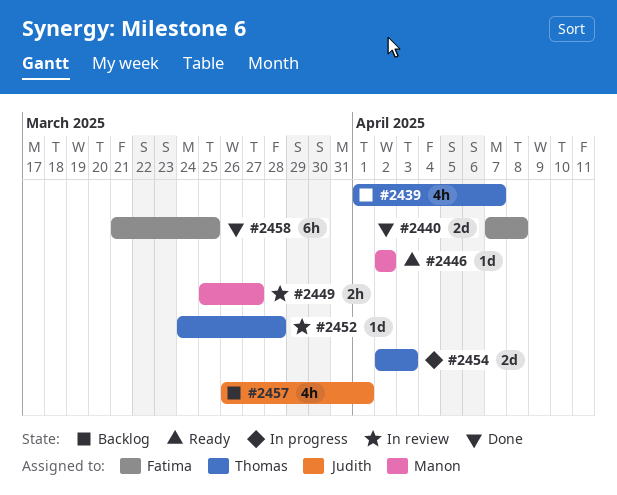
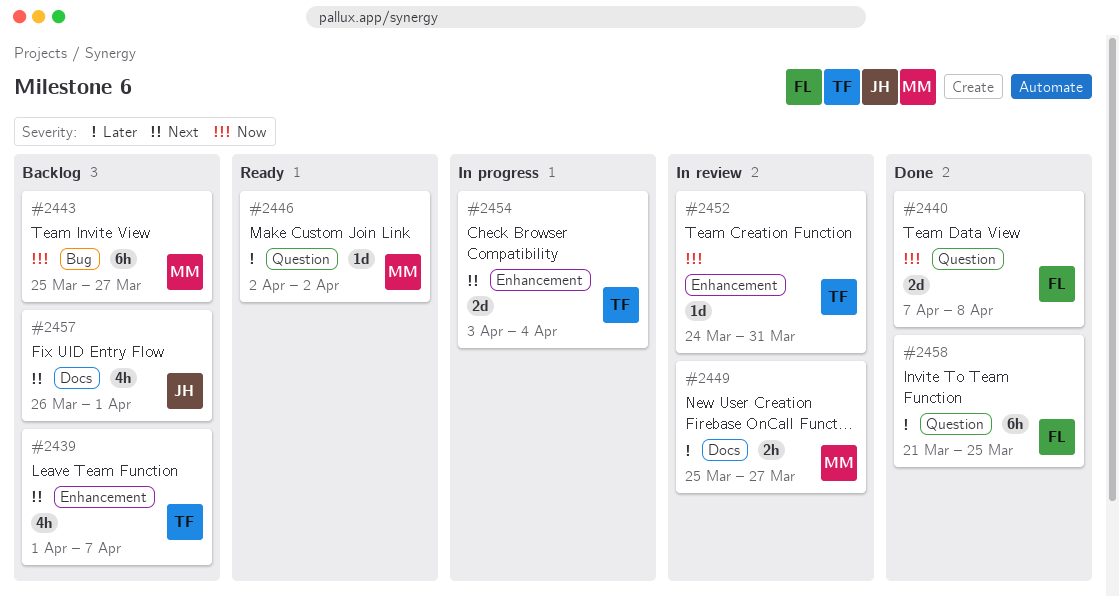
#2443: none -> present
#2452, due: Mar 28 -> Mar 31
#2454, start: Apr 2 -> Apr 3
#2454, due: Apr 3 -> Apr 4

